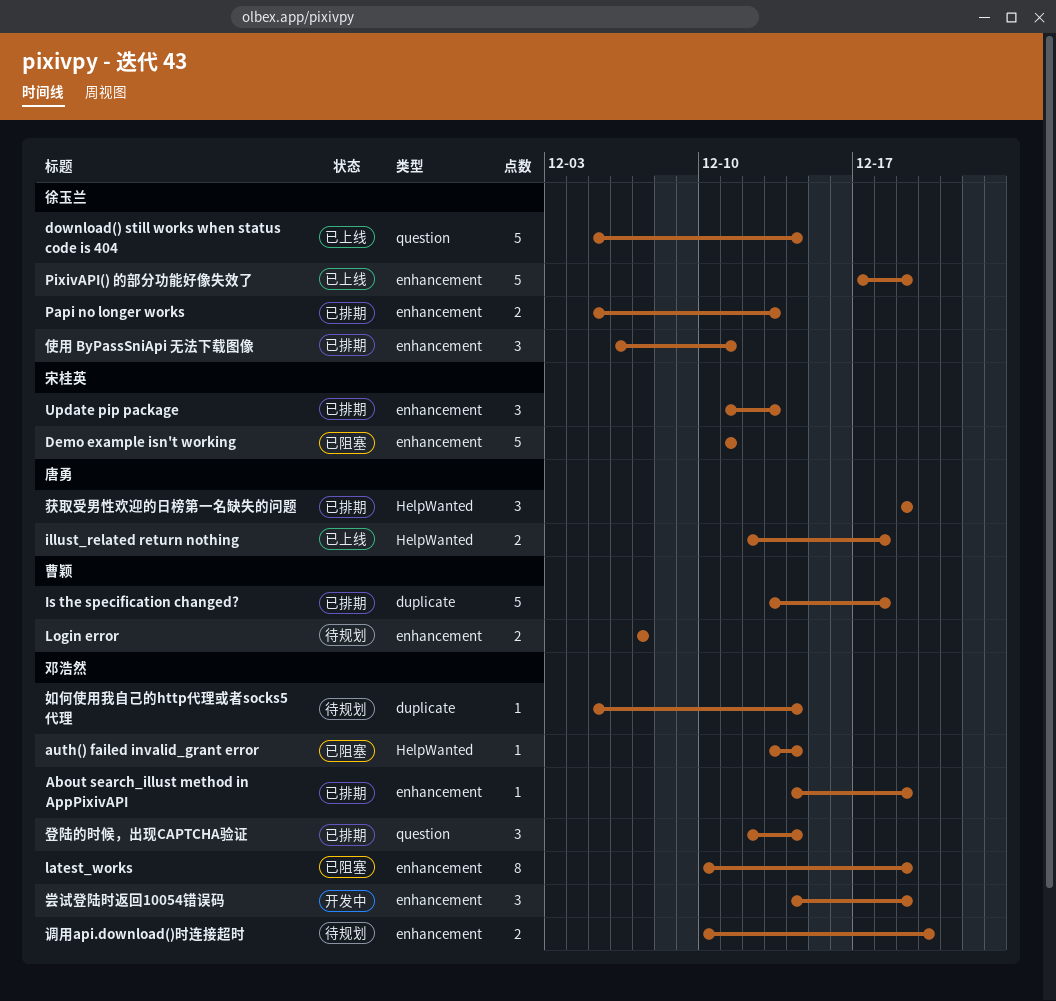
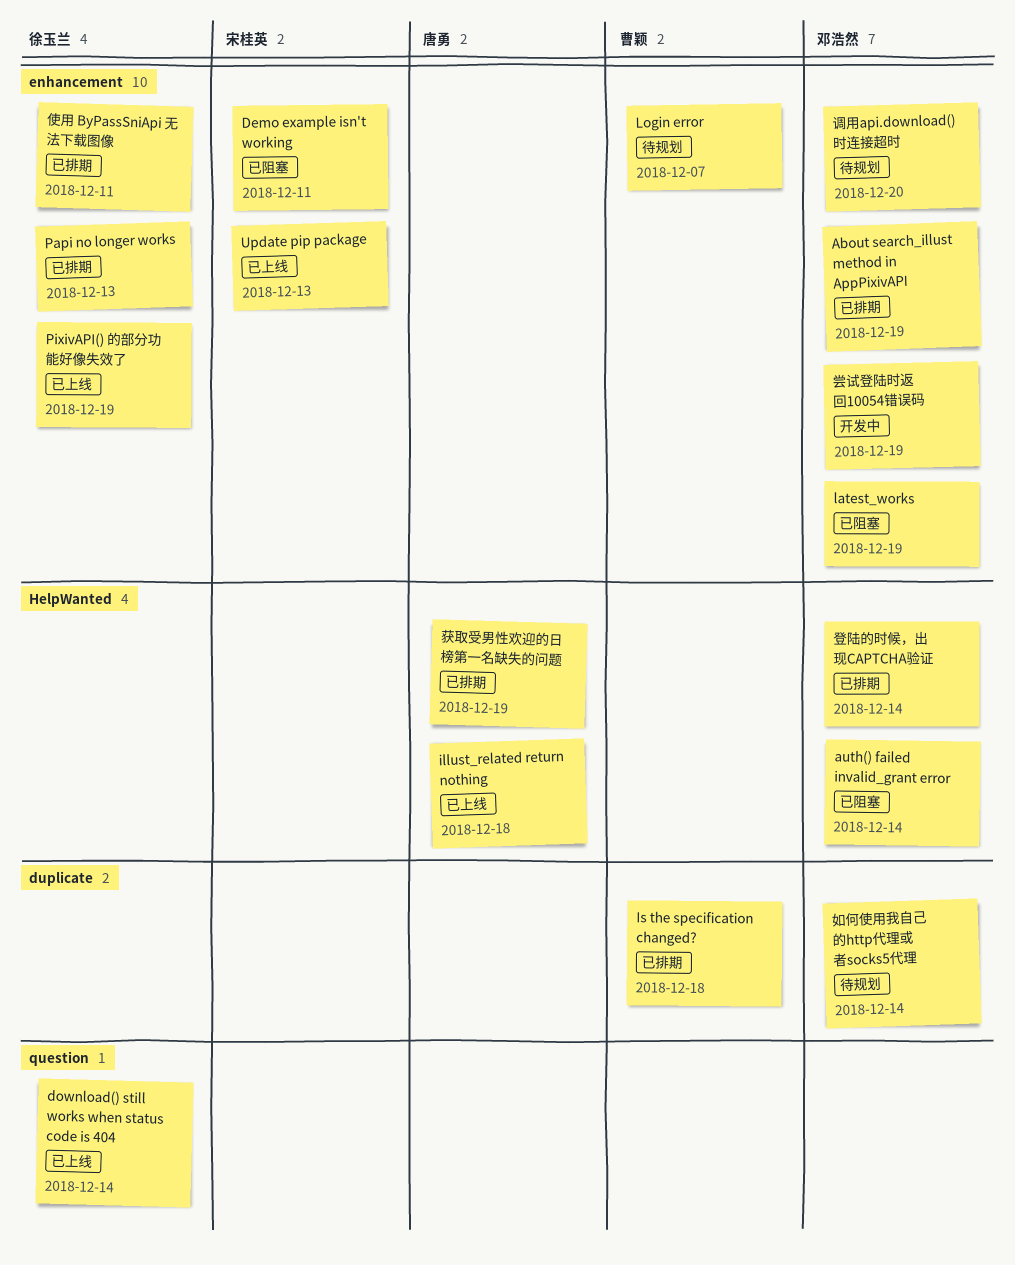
Update pip package, status: 已排期 -> 已上线
登陆的时候，出现CAPTCHA验证, label: question -> HelpWanted

